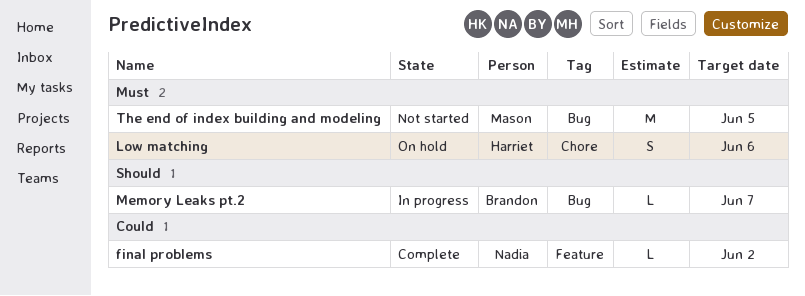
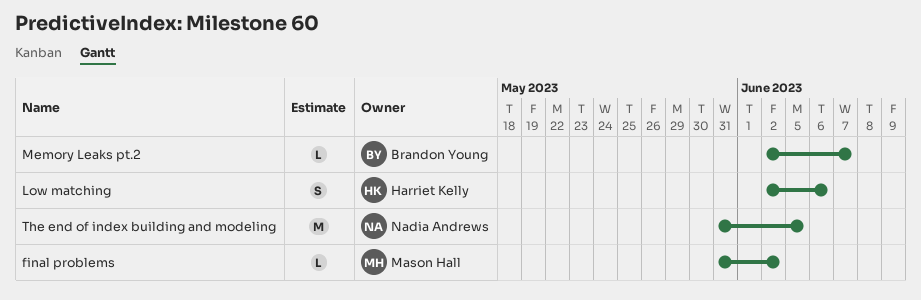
final problems, owner: Nadia Andrews -> Mason Hall
The end of index building and modeling, owner: Mason Hall -> Nadia Andrews

